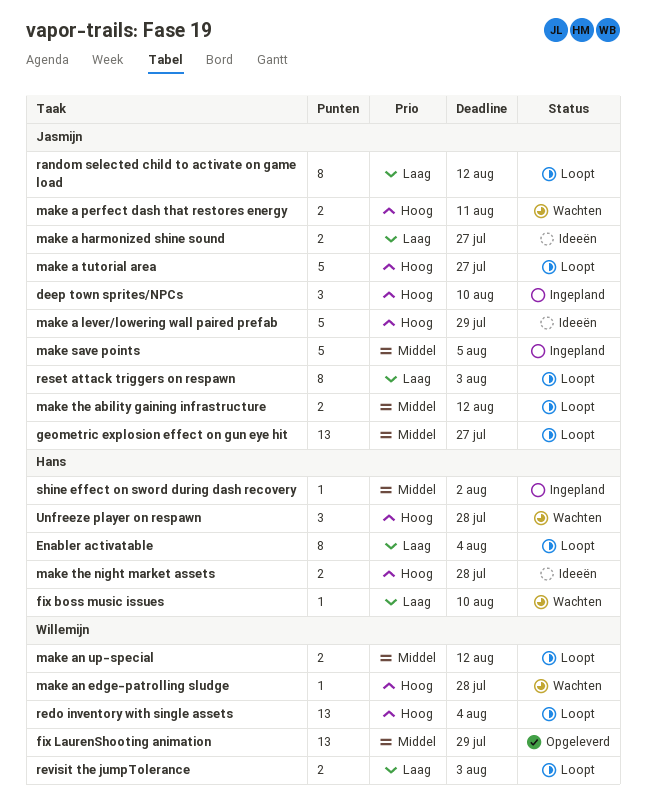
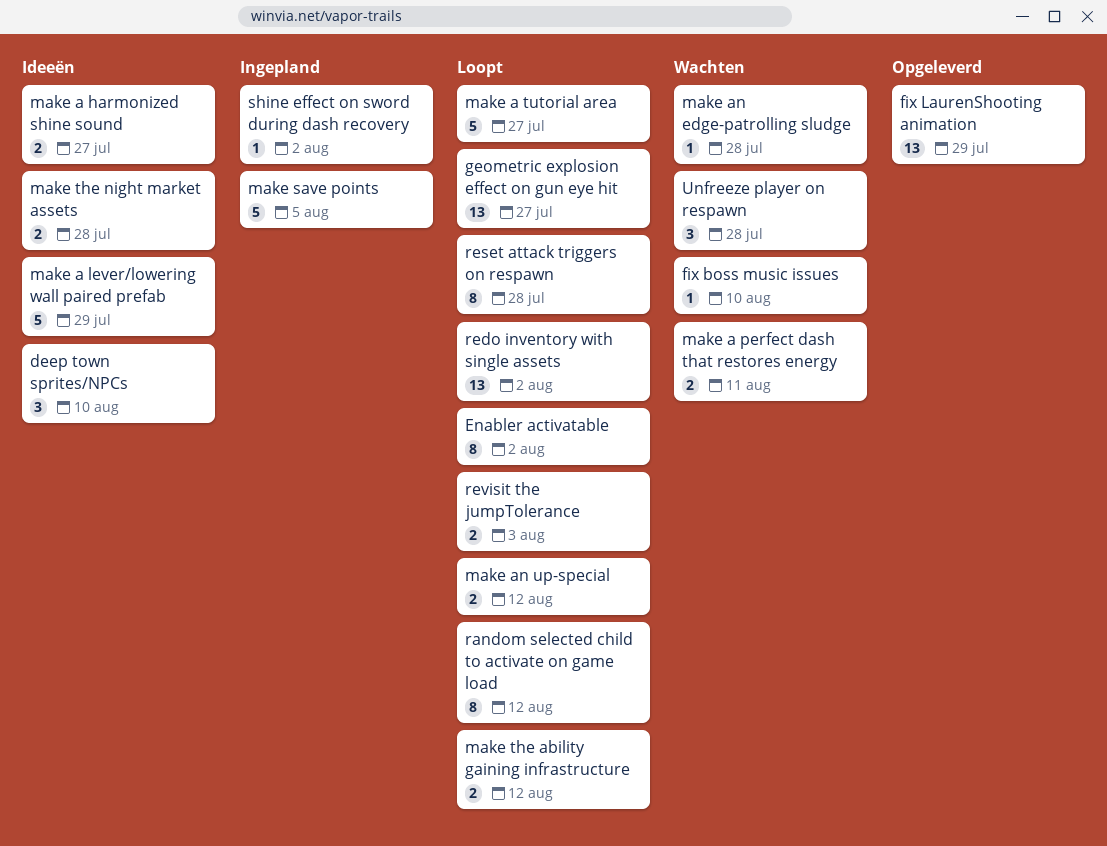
deep town sprites/NPCs, status: Ingepland -> Ideeën
Enabler activatable, due: Aug 4 -> Aug 2
redo inventory with single assets, due: Aug 4 -> Aug 2
reset attack triggers on respawn, due: Aug 3 -> Jul 28

